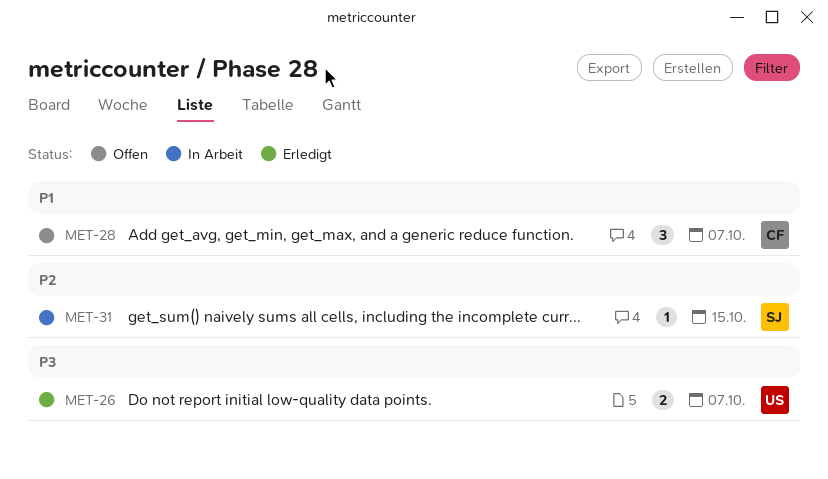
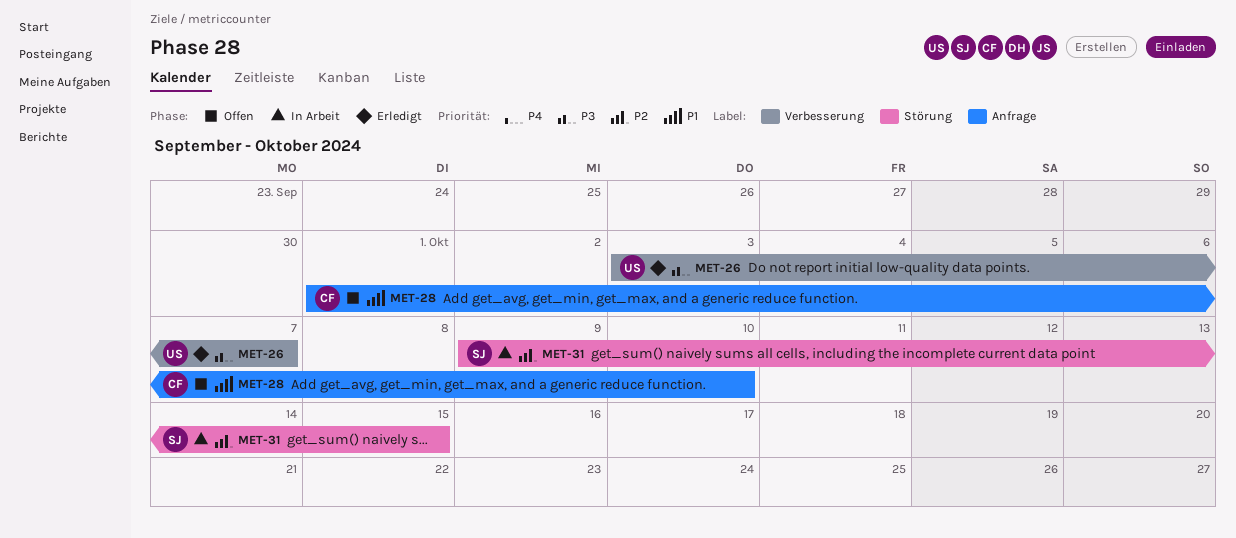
MET-28, due: Oct 7 -> Oct 10

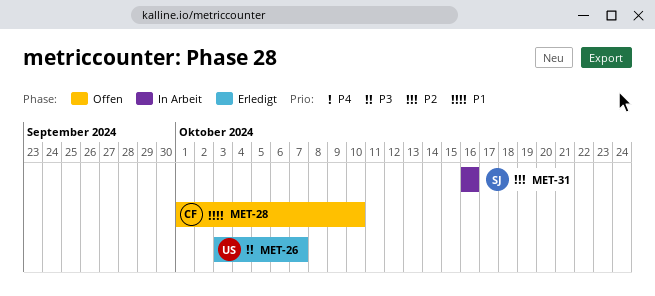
MET-31, start: Oct 9 -> Oct 16
MET-31, due: Oct 15 -> Oct 16

